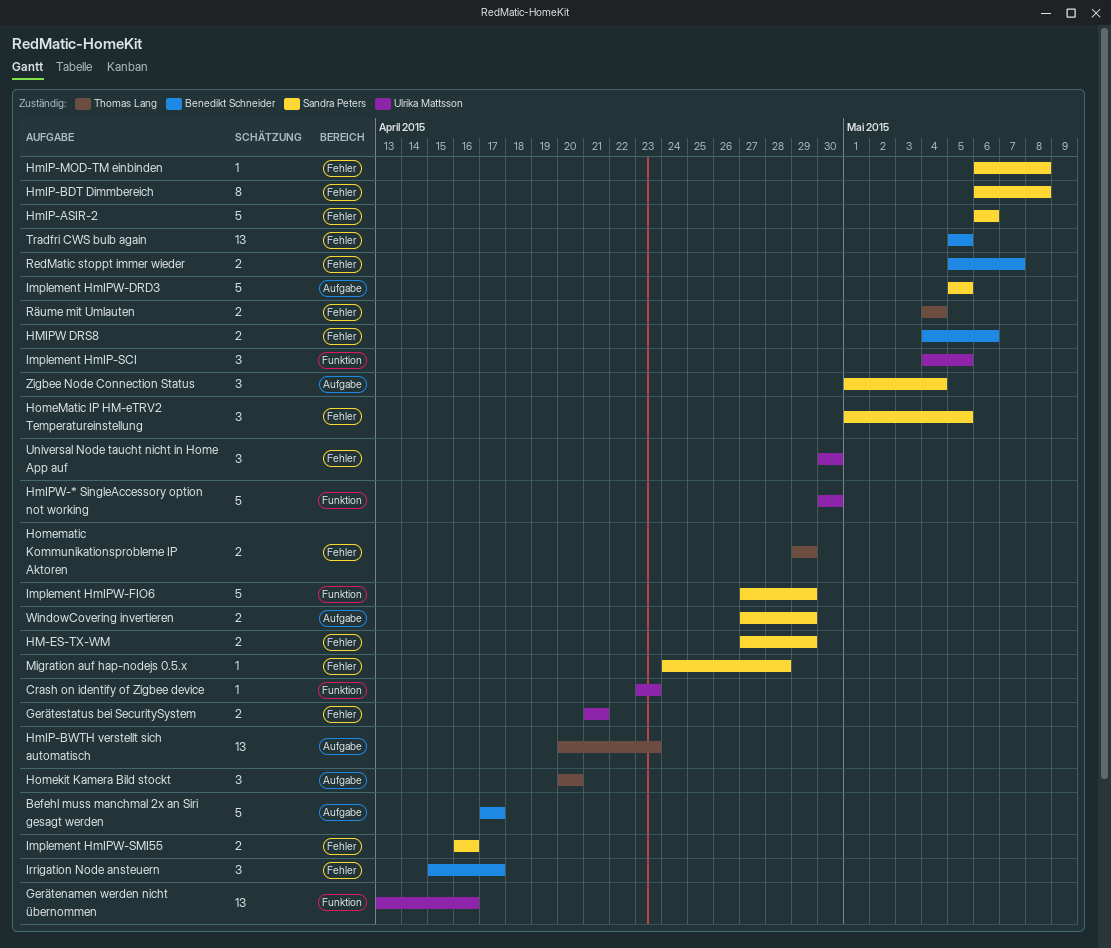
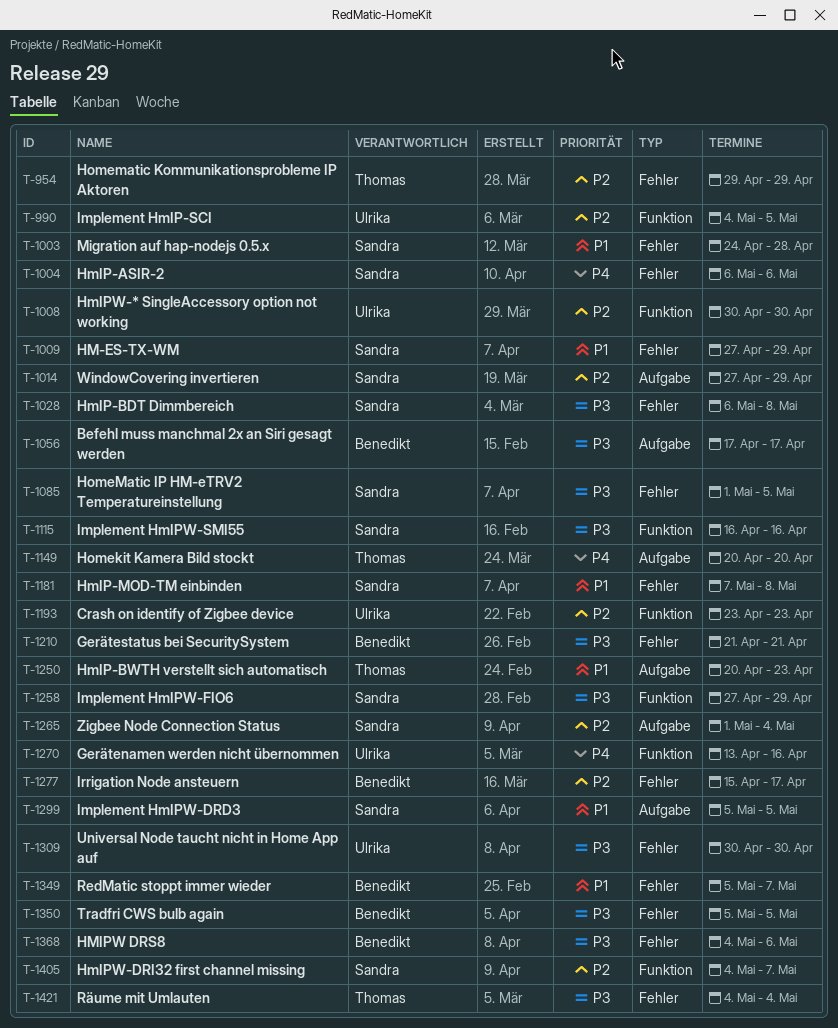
Gerätestatus bei SecuritySystem, owner: Ulrika Mattsson -> Benedikt Schneider
HmIP-MOD-TM einbinden, start: May 6 -> May 7
HmIPW-DRI32 first channel missing: none -> present
Implement HmIPW-SMI55, label: Fehler -> Funktion

